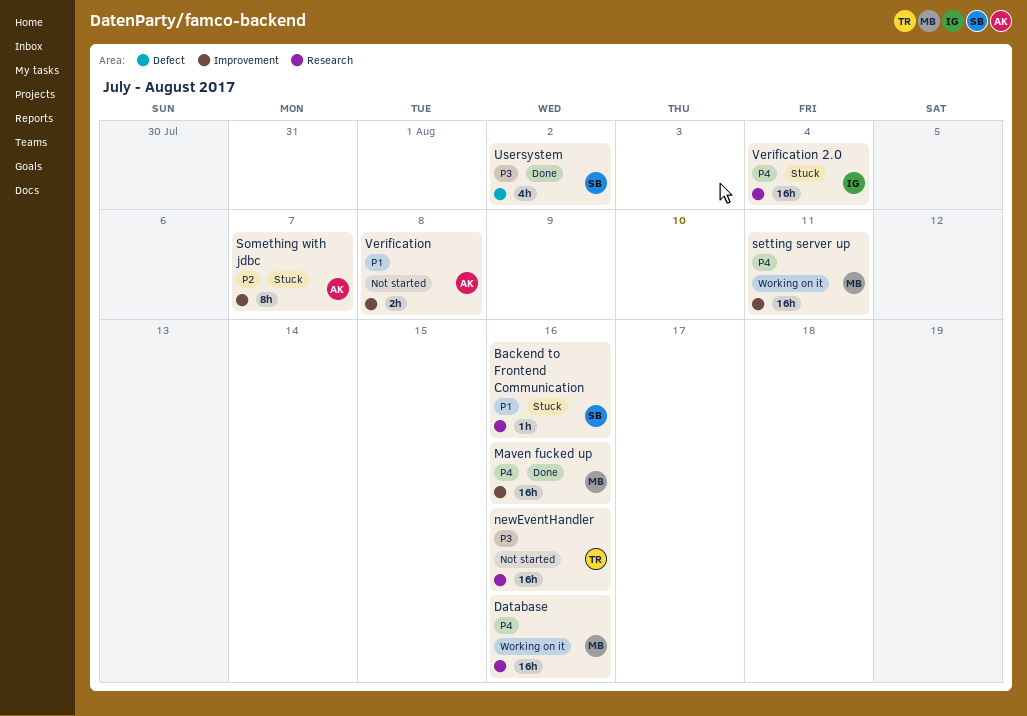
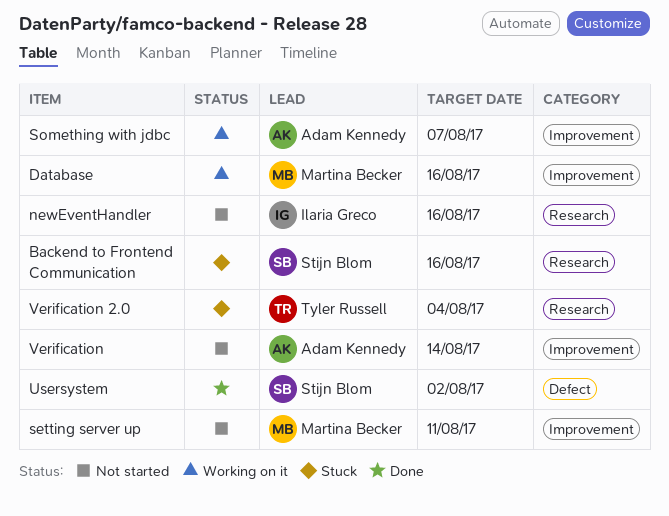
Database, label: Research -> Improvement
Maven fucked up: present -> none
newEventHandler, owner: Tyler Russell -> Ilaria Greco
setting server up, status: Working on it -> Not started
Something with jdbc, status: Stuck -> Working on it
Verification, due: Aug 8 -> Aug 14
Verification 2.0, owner: Ilaria Greco -> Tyler Russell

